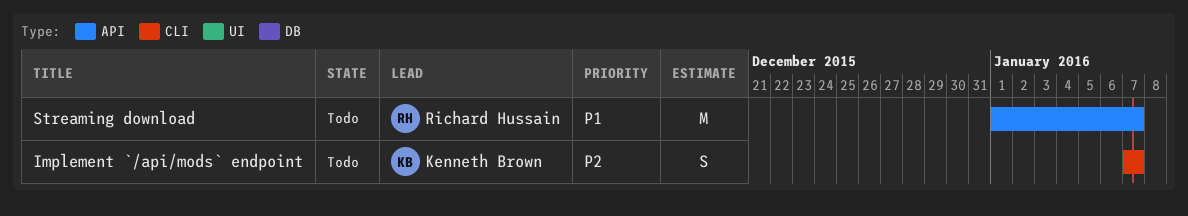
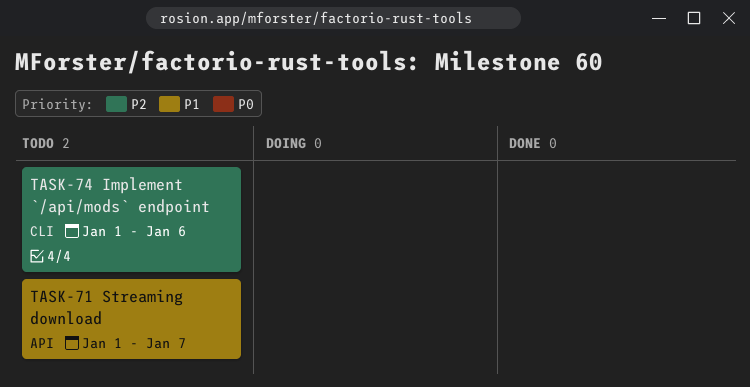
Implement `/api/mods` endpoint, start: Jan 7 -> Jan 1
Implement `/api/mods` endpoint, due: Jan 7 -> Jan 6

